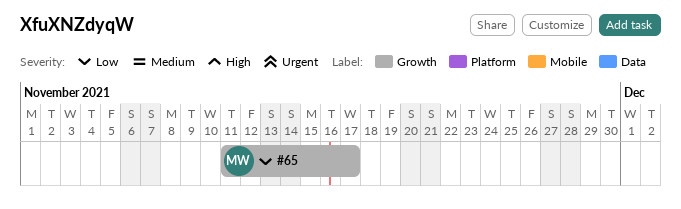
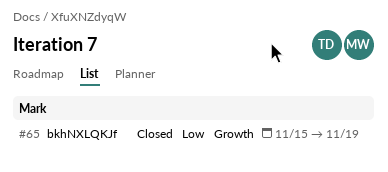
#65, start: Nov 11 -> Nov 15
#65, due: Nov 17 -> Nov 19

